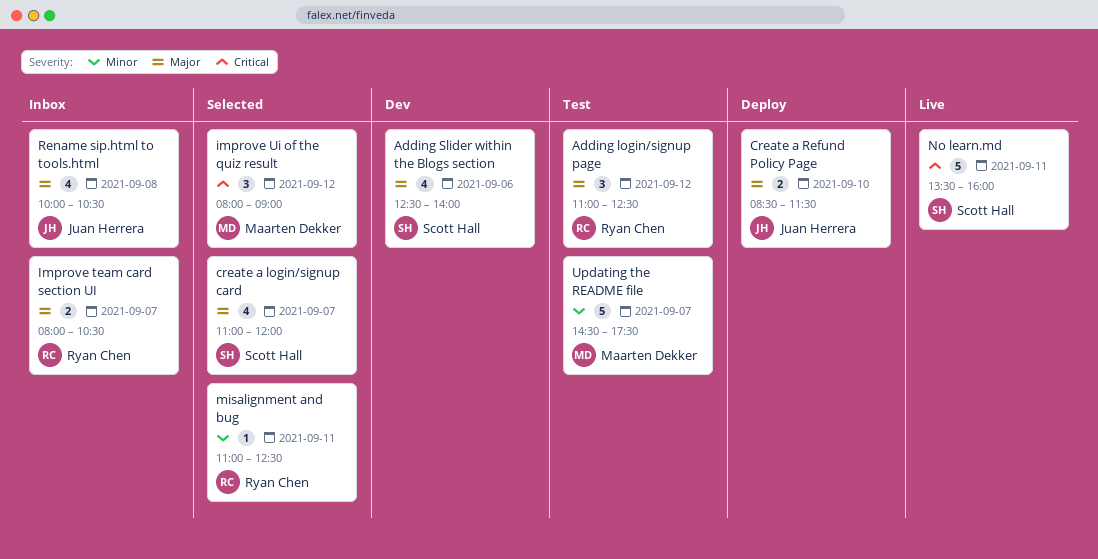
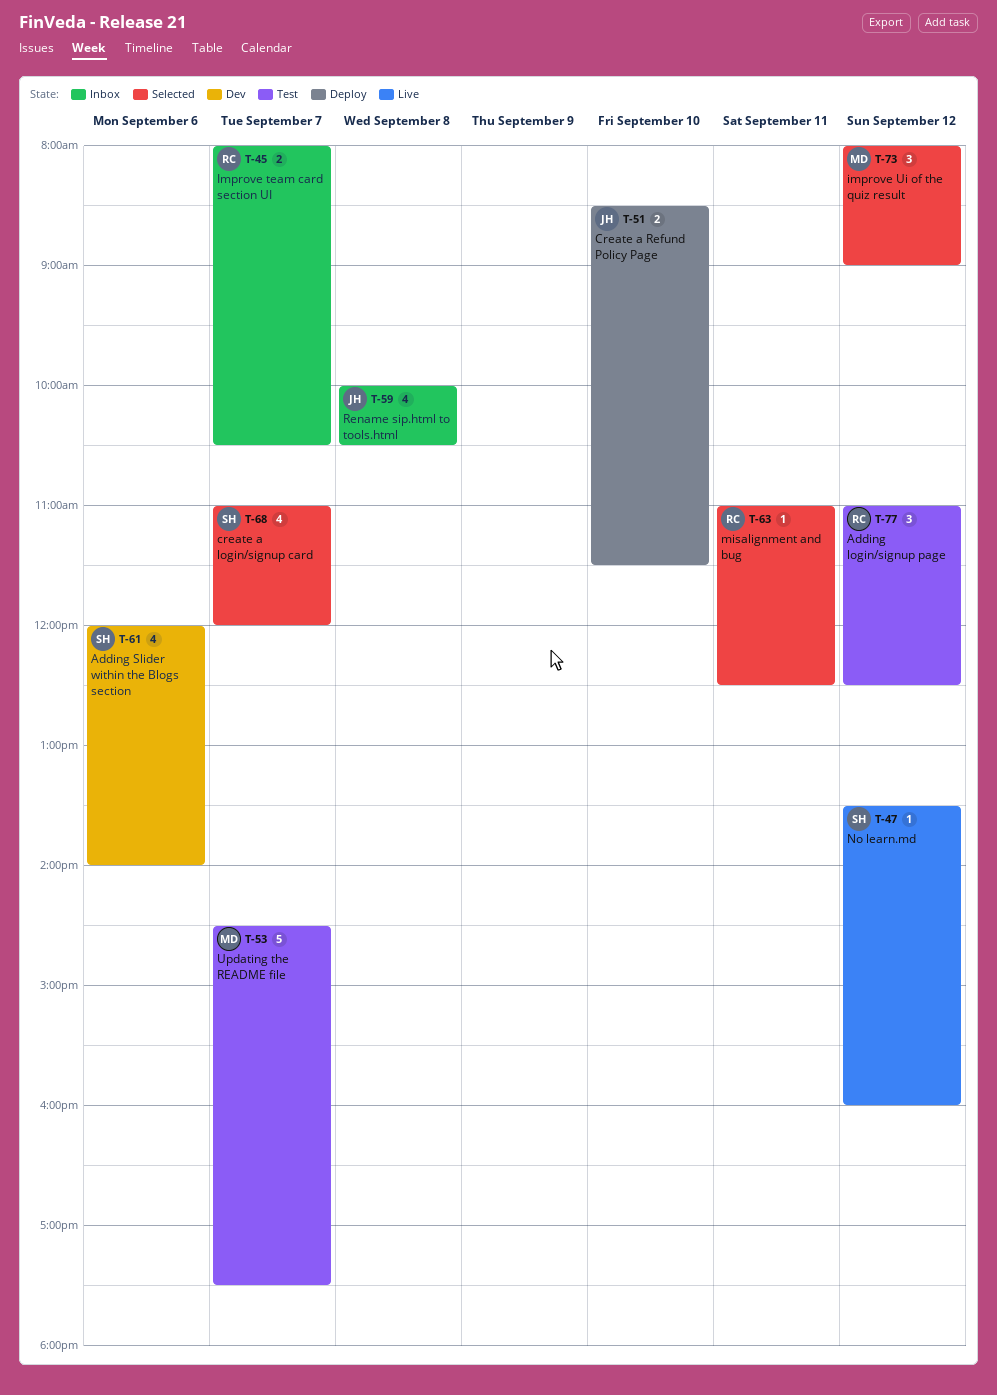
Adding Slider within the Blogs section, begins: 12:30 -> 12:00
No learn.md, estimate: 5 -> 1
No learn.md, day: Sep 11 -> Sep 12

